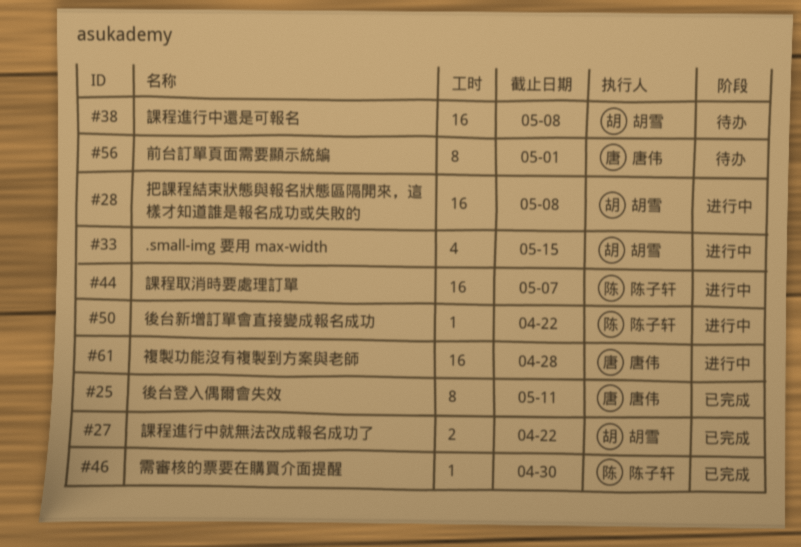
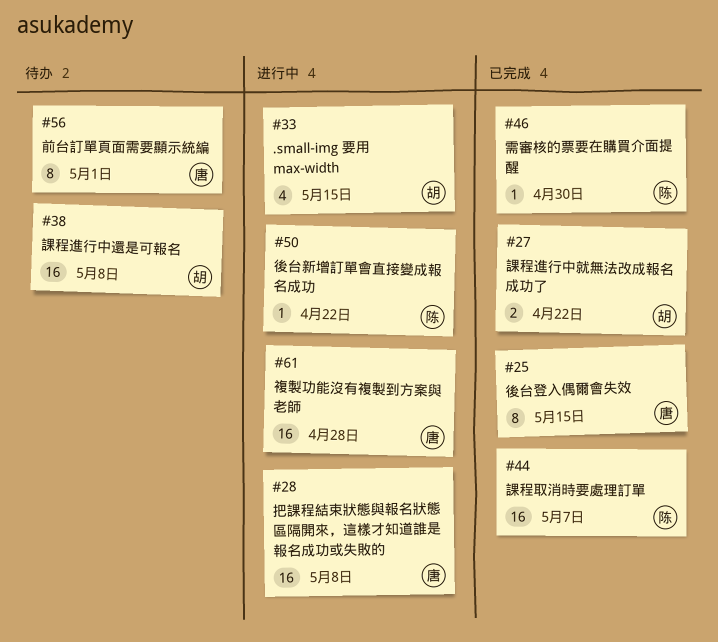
#25, due: May 11 -> May 15
#28, owner: 胡雪 -> 唐伟
#44, status: 进行中 -> 已完成

